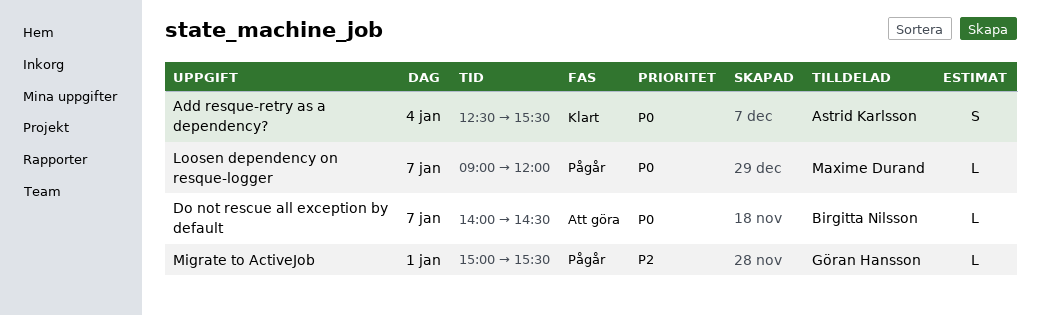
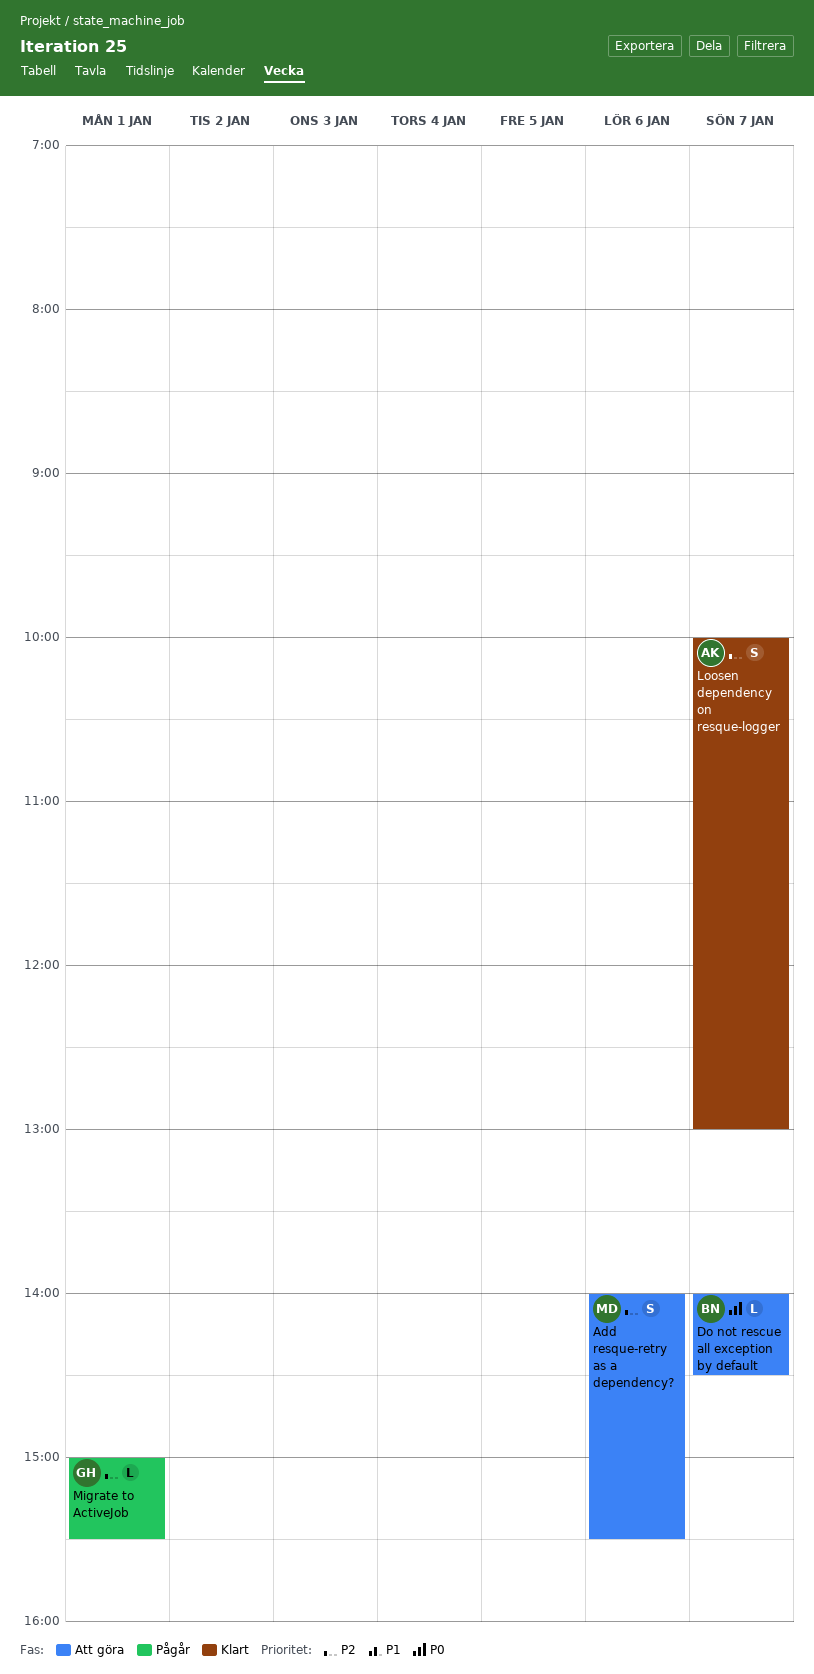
Add resque-retry as a dependency?, status: Klart -> Att göra
Add resque-retry as a dependency?, owner: Astrid Karlsson -> Maxime Durand
Add resque-retry as a dependency?, priority: P0 -> P2
Add resque-retry as a dependency?, day: Jan 4 -> Jan 6
Add resque-retry as a dependency?, begins: 12:30 -> 14:00
Loosen dependency on resque-logger, status: Pågår -> Klart
Loosen dependency on resque-logger, owner: Maxime Durand -> Astrid Karlsson
Loosen dependency on resque-logger, priority: P0 -> P2
Loosen dependency on resque-logger, estimate: L -> S
Loosen dependency on resque-logger, begins: 09:00 -> 10:00
Loosen dependency on resque-logger, ends: 12:00 -> 13:00

